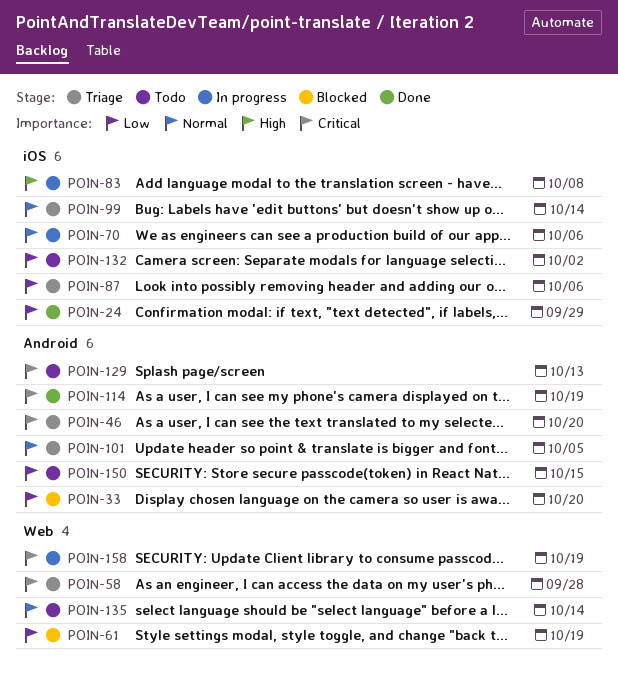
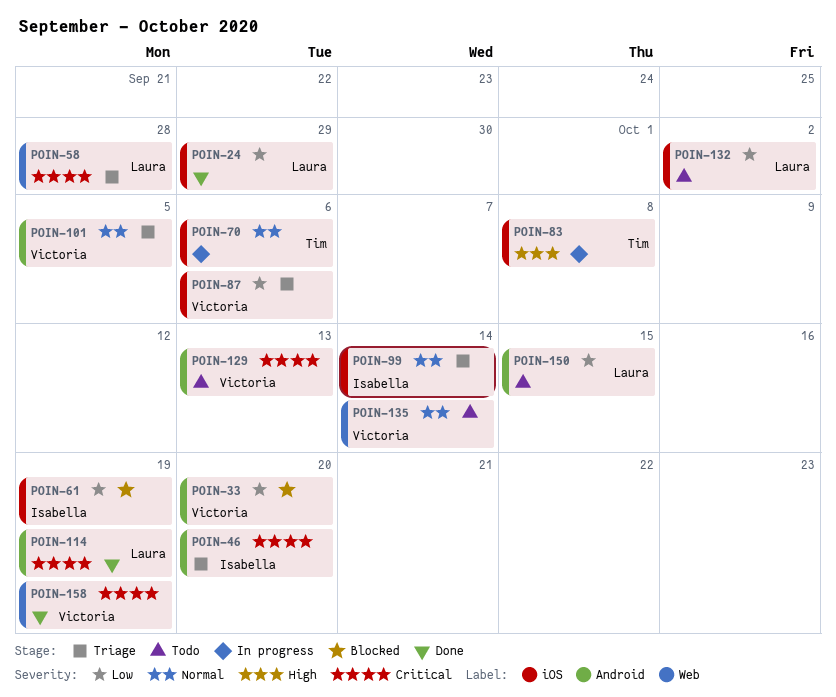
POIN-61, label: Web -> iOS
POIN-158, status: In progress -> Done

